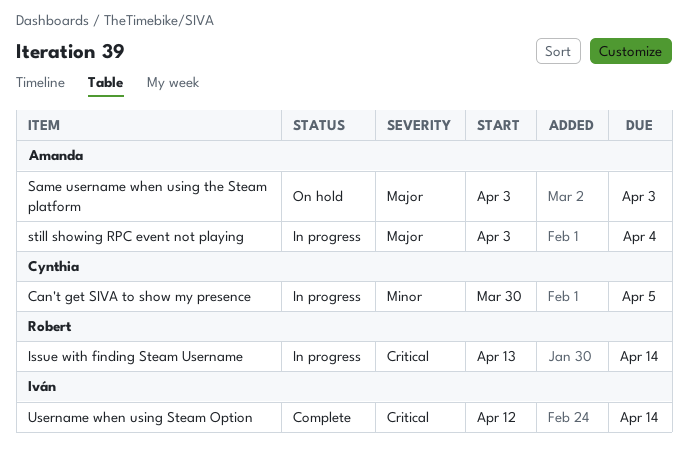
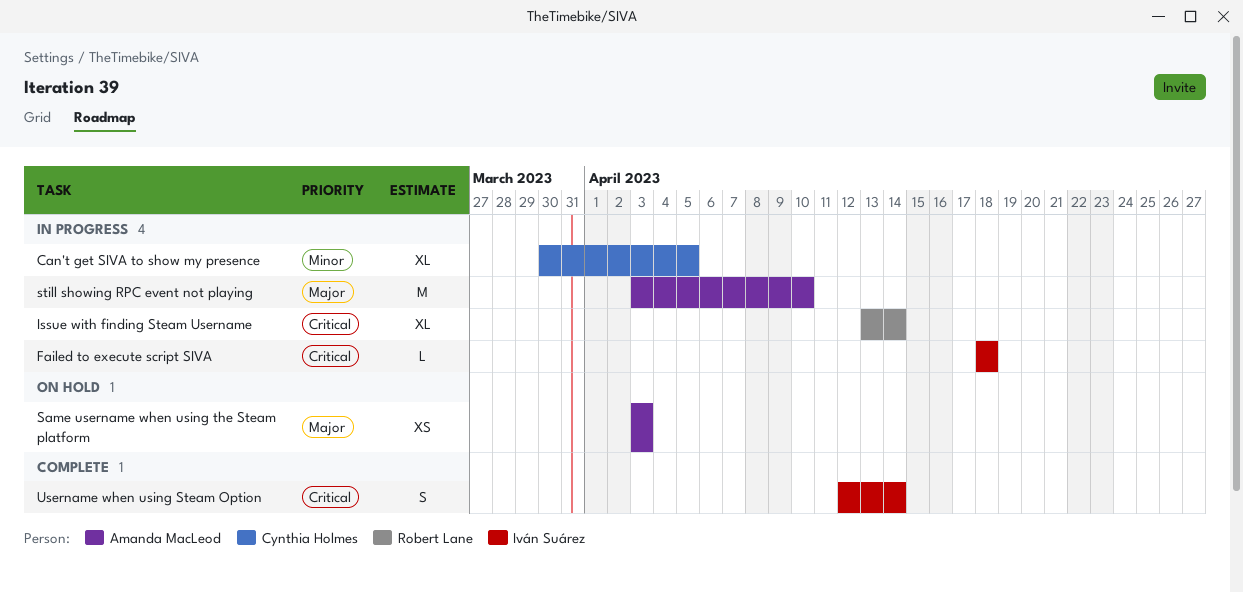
Failed to execute script SIVA: none -> present
still showing RPC event not playing, due: Apr 4 -> Apr 10

